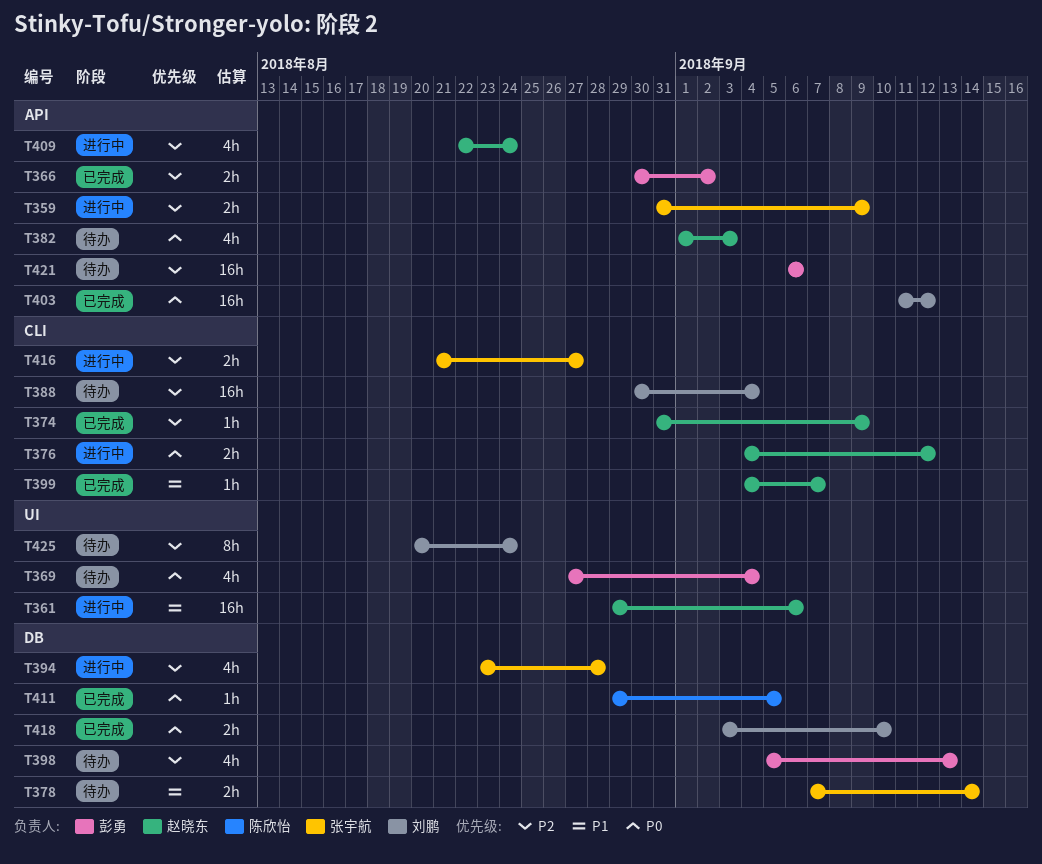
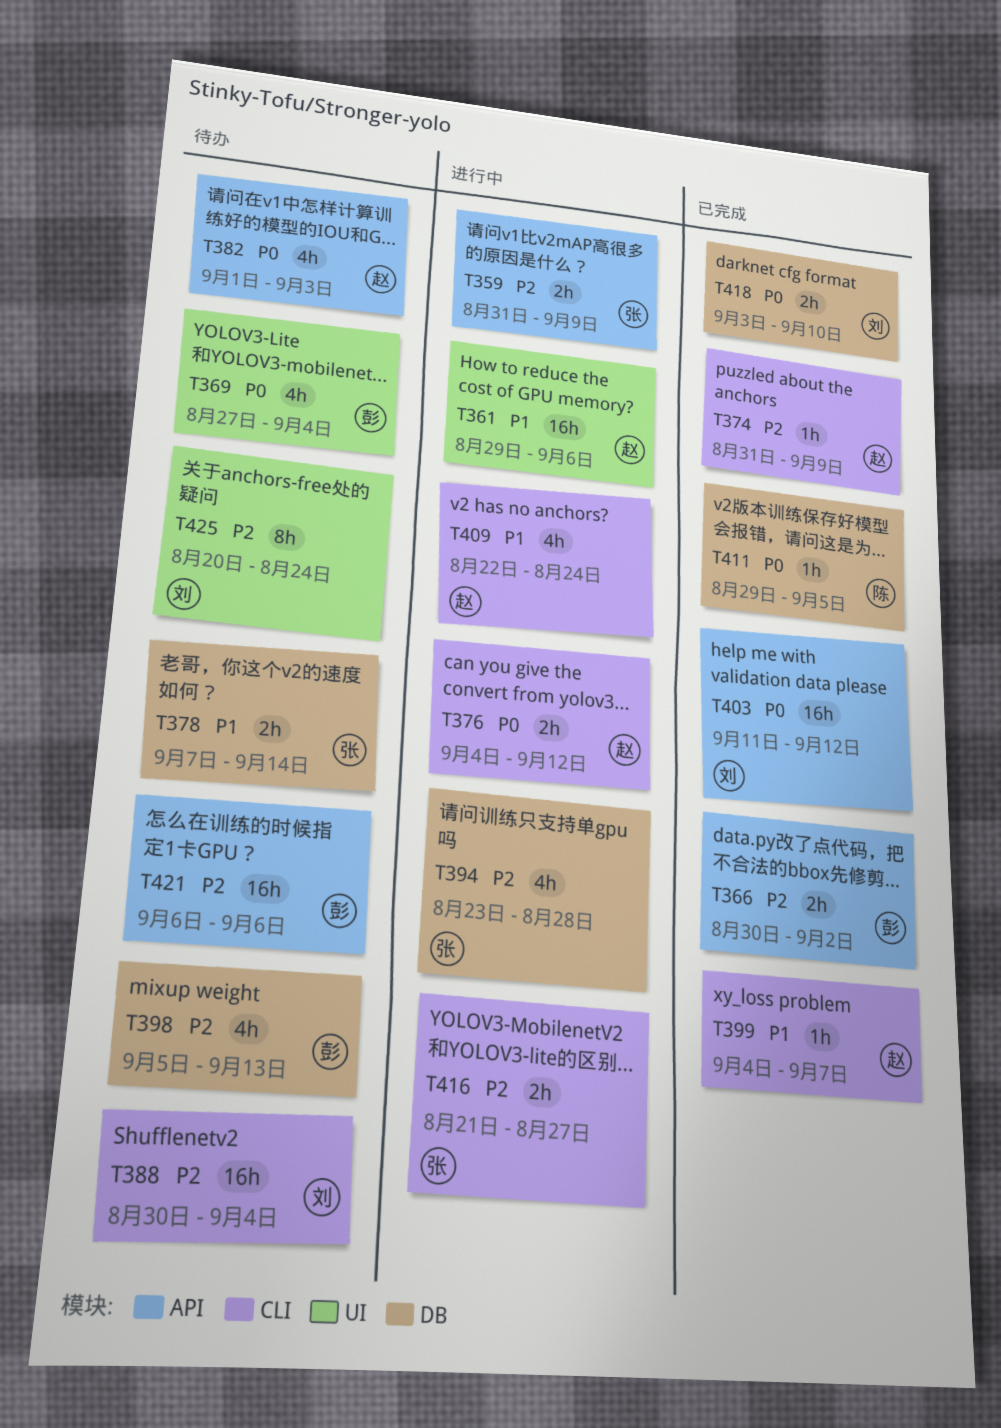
T409, priority: P2 -> P1
T409, label: API -> CLI

